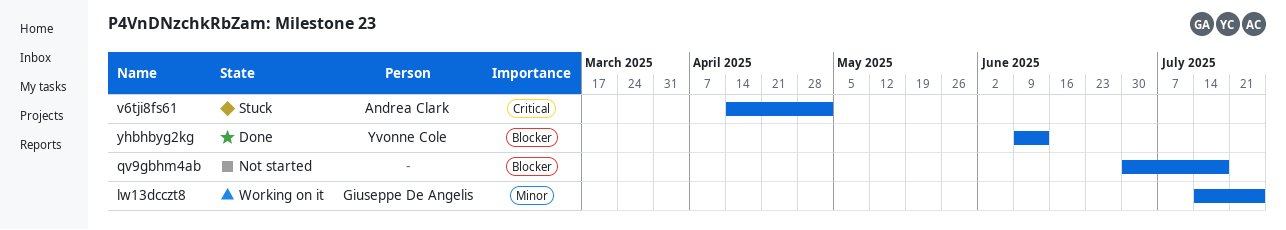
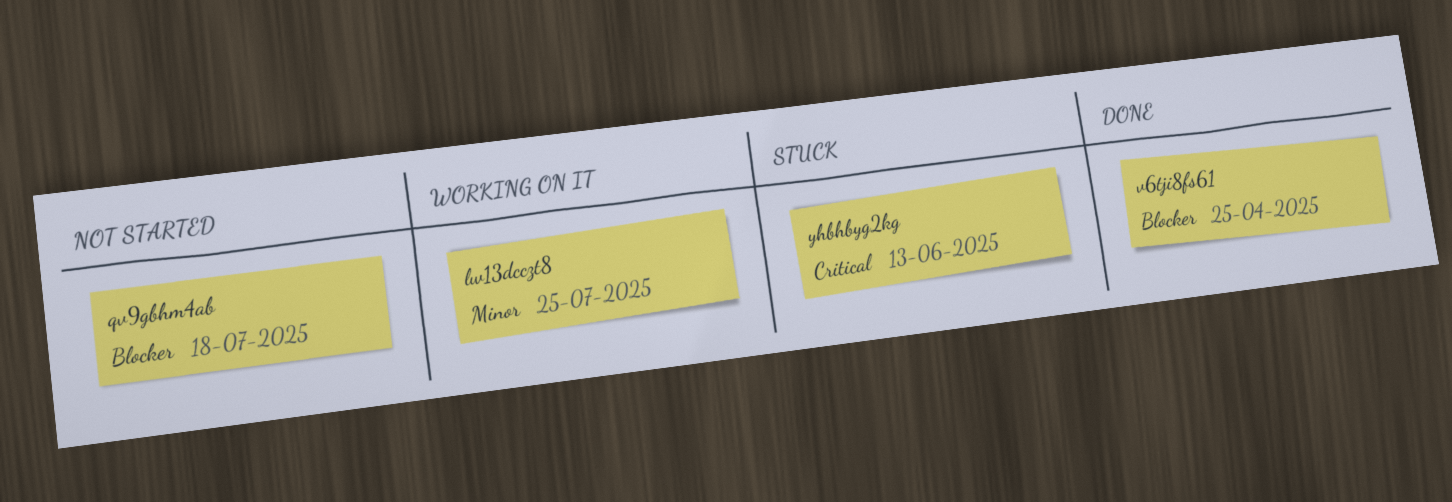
v6tji8fs61, status: Stuck -> Done
v6tji8fs61, priority: Critical -> Blocker
v6tji8fs61, due: May 2 -> Apr 25
yhbhbyg2kg, status: Done -> Stuck
yhbhbyg2kg, priority: Blocker -> Critical

